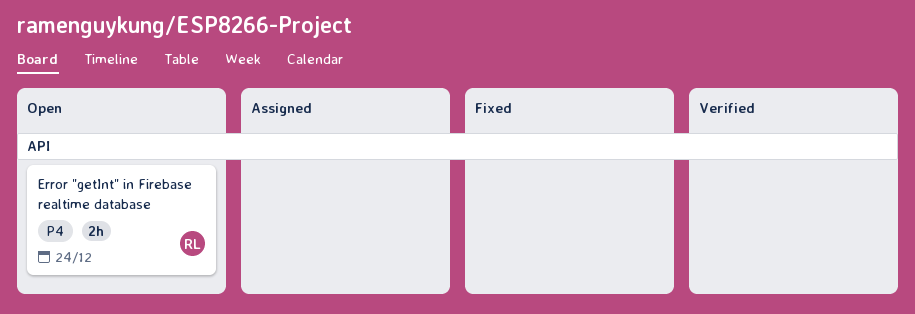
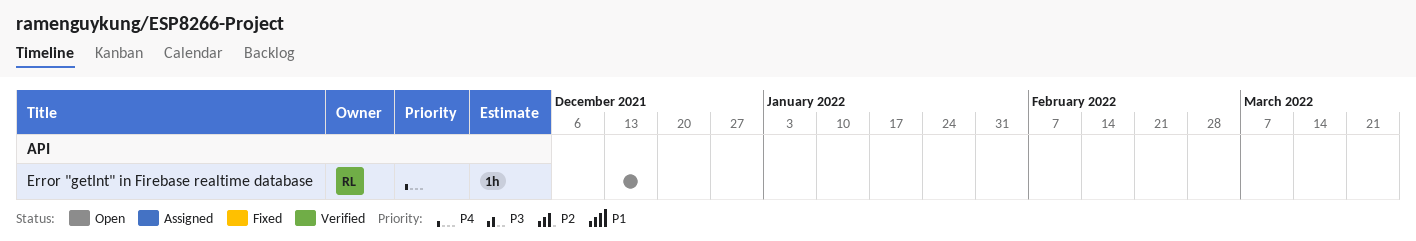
Error "getInt" in Firebase realtime database, estimate: 2h -> 1h
Error "getInt" in Firebase realtime database, due: Dec 24 -> Dec 17

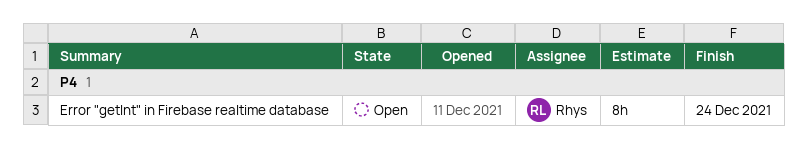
Error "getInt" in Firebase realtime database, estimate: 1h -> 8h
Error "getInt" in Firebase realtime database, due: Dec 17 -> Dec 24

